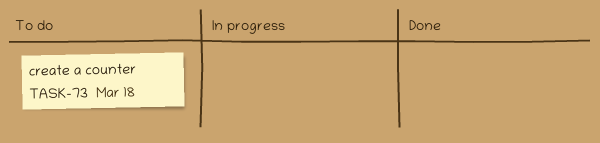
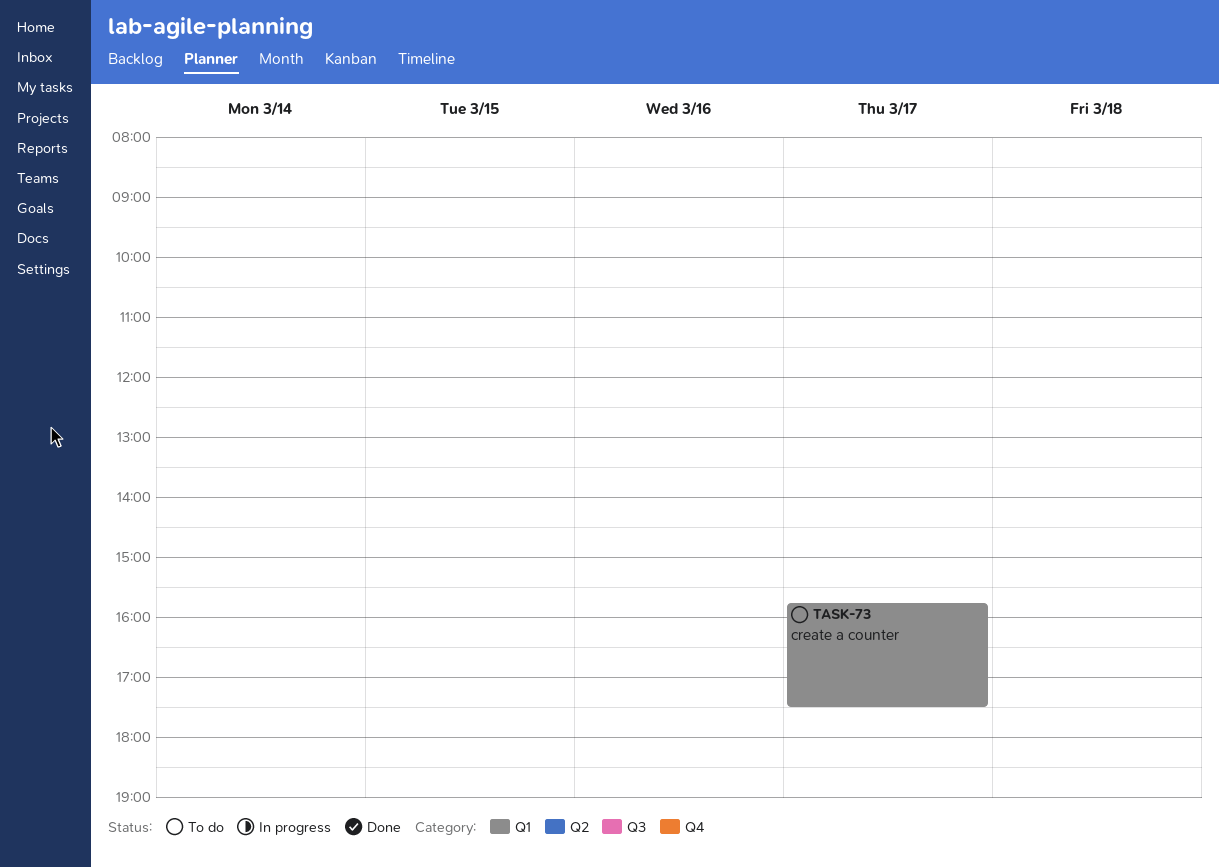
TASK-73, day: Mar 18 -> Mar 17

